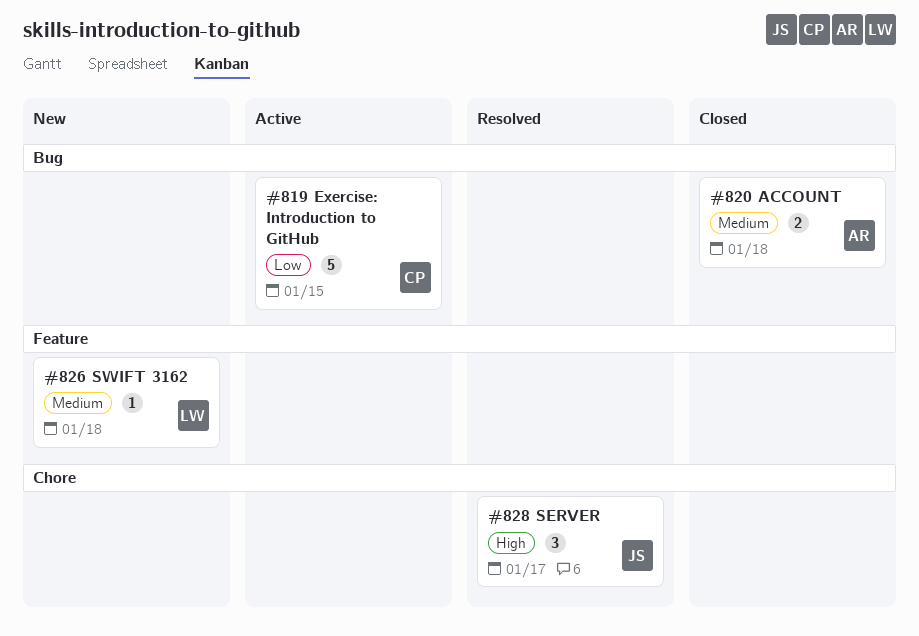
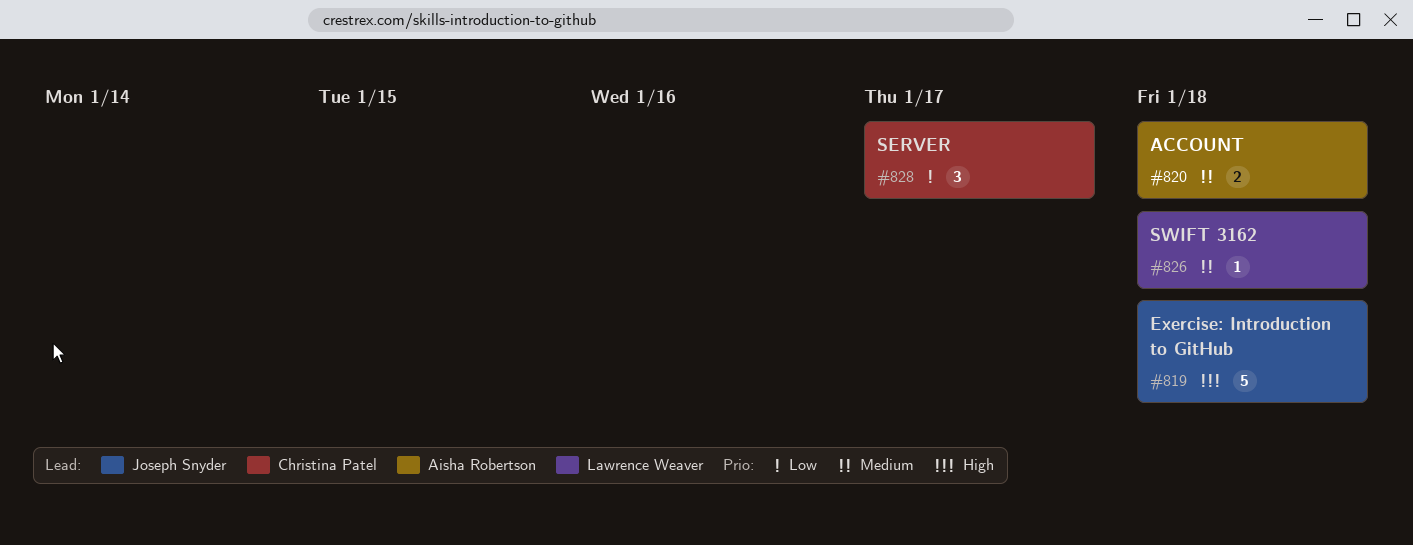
#819, owner: Christina Patel -> Joseph Snyder
#819, priority: Low -> High
#819, due: Jan 15 -> Jan 18
#828, owner: Joseph Snyder -> Christina Patel
#828, priority: High -> Low

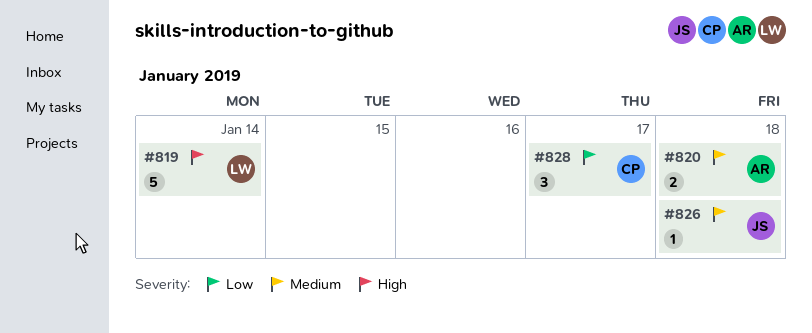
#819, owner: Joseph Snyder -> Lawrence Weaver
#819, due: Jan 18 -> Jan 14
#826, owner: Lawrence Weaver -> Joseph Snyder

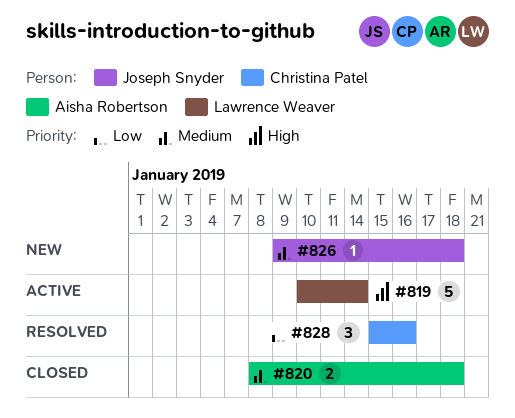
#828, due: Jan 17 -> Jan 16

